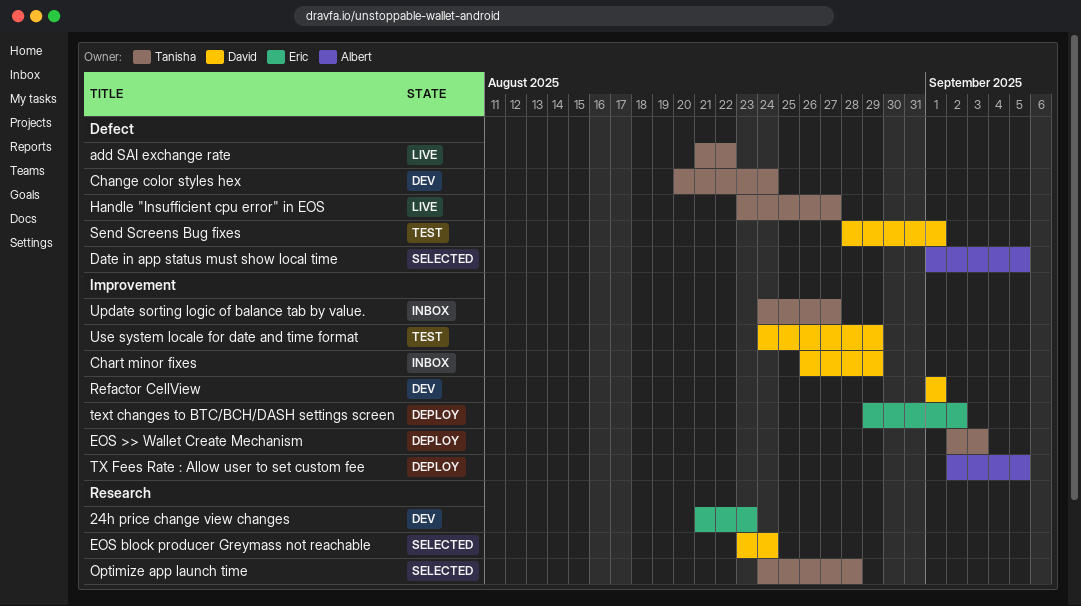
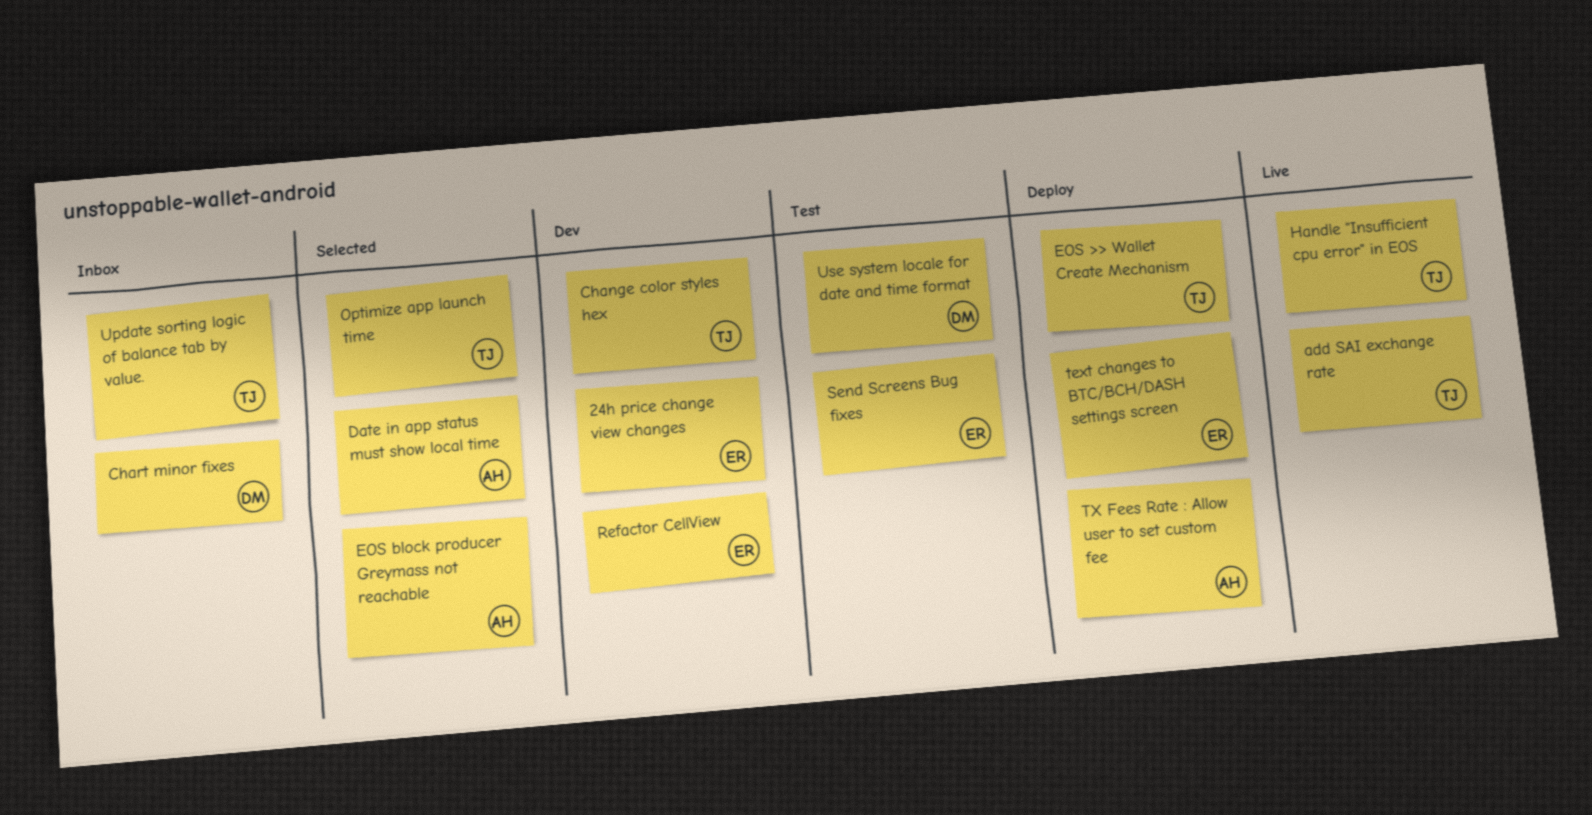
EOS block producer Greymass not reachable, owner: David -> Albert
Refactor CellView, owner: David -> Eric
Send Screens Bug fixes, owner: David -> Eric

